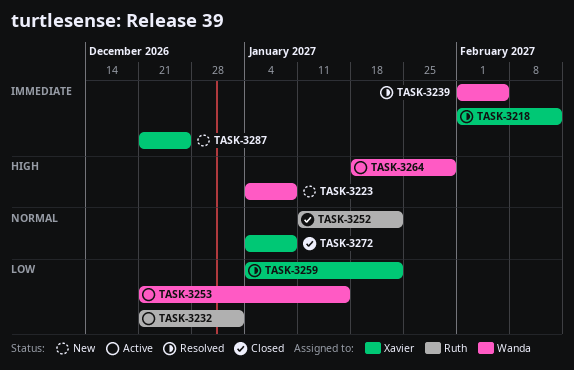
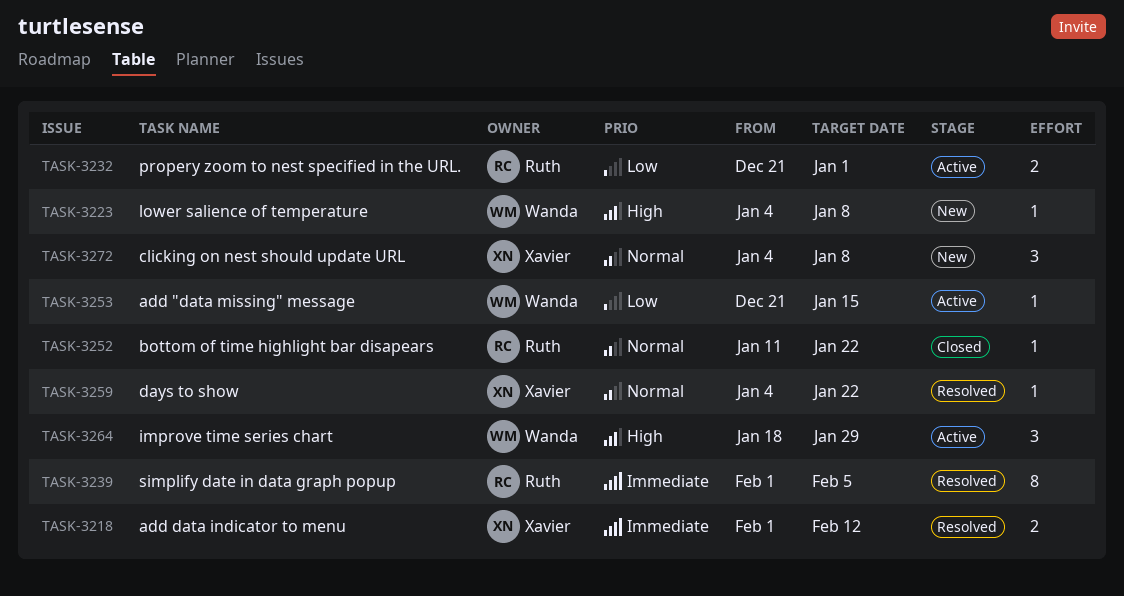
TASK-3239, owner: Wanda -> Ruth
TASK-3259, priority: Low -> Normal
TASK-3272, status: Closed -> New
TASK-3287: present -> none

